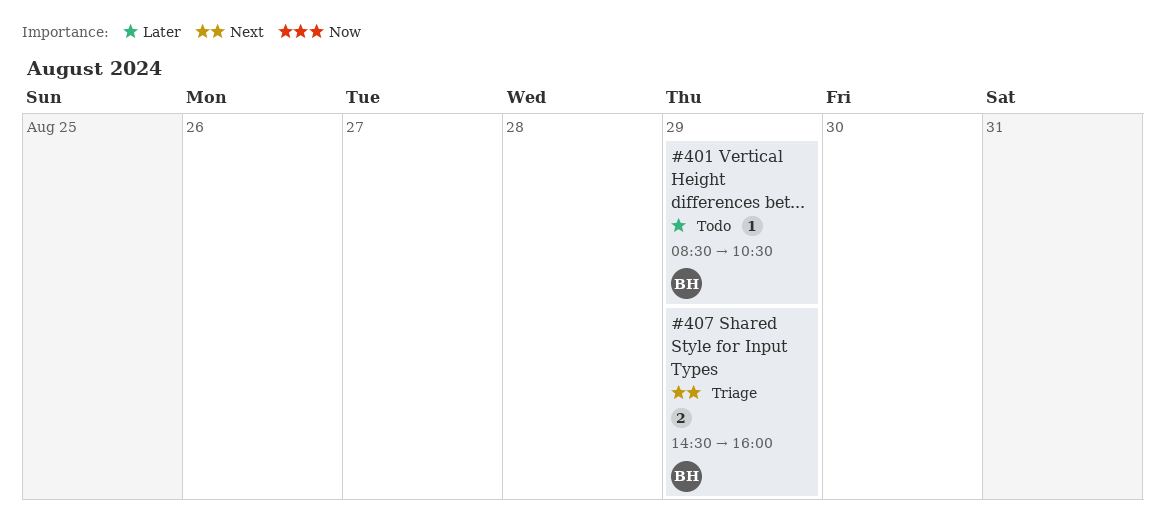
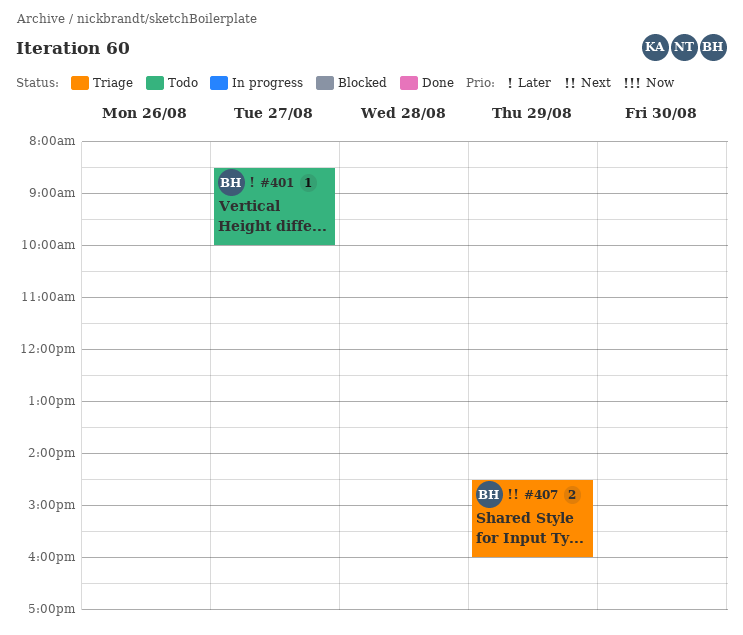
#401, day: Aug 29 -> Aug 27
#401, ends: 10:30 -> 10:00

